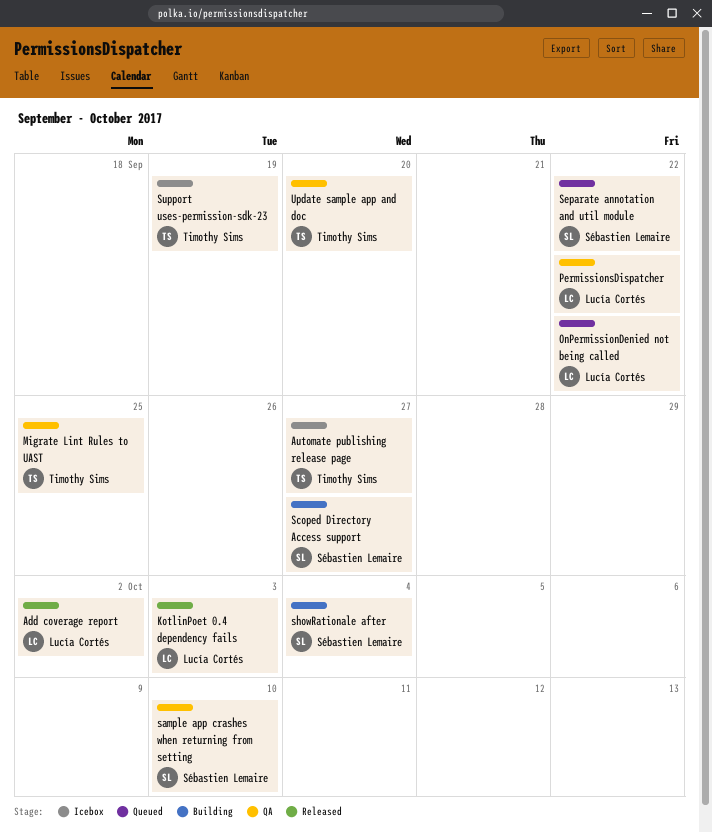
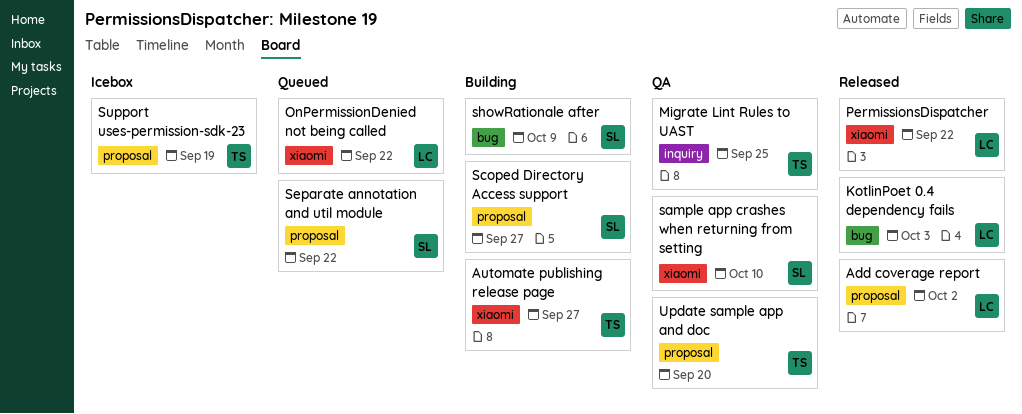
Automate publishing release page, status: Icebox -> Building
PermissionsDispatcher, status: QA -> Released
showRationale after, due: Oct 4 -> Oct 9

